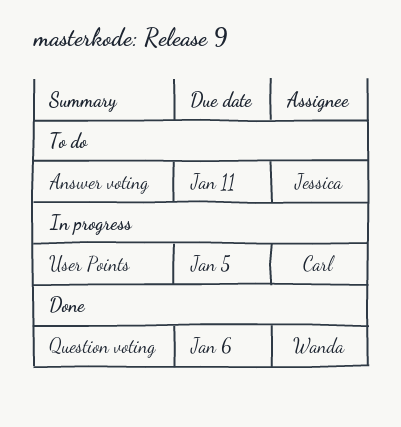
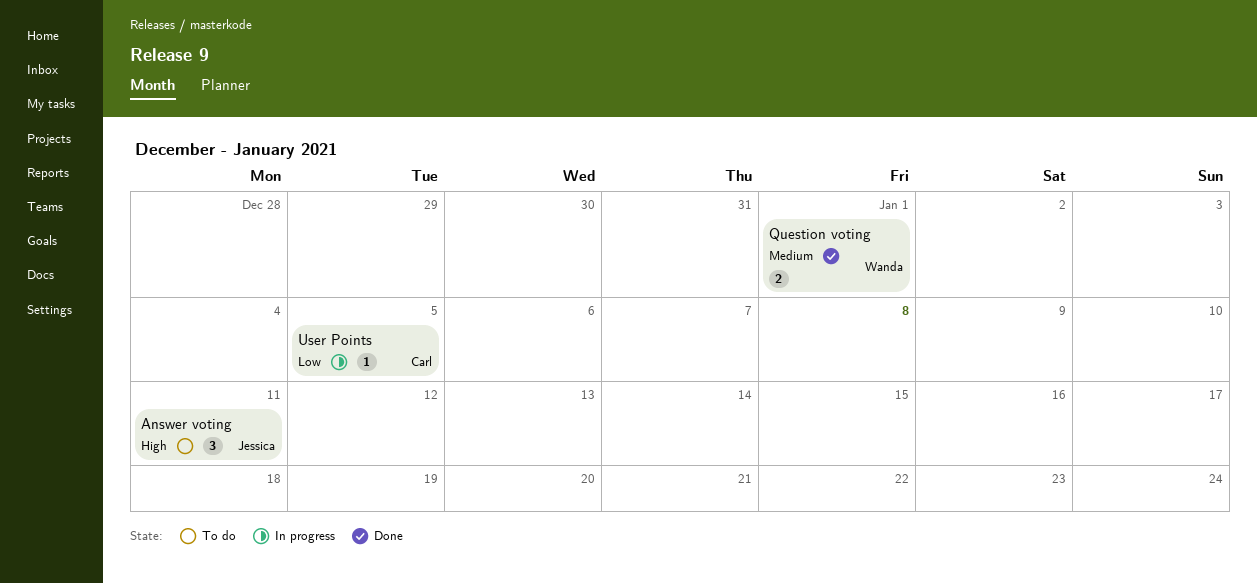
Question voting, due: Jan 6 -> Jan 1

